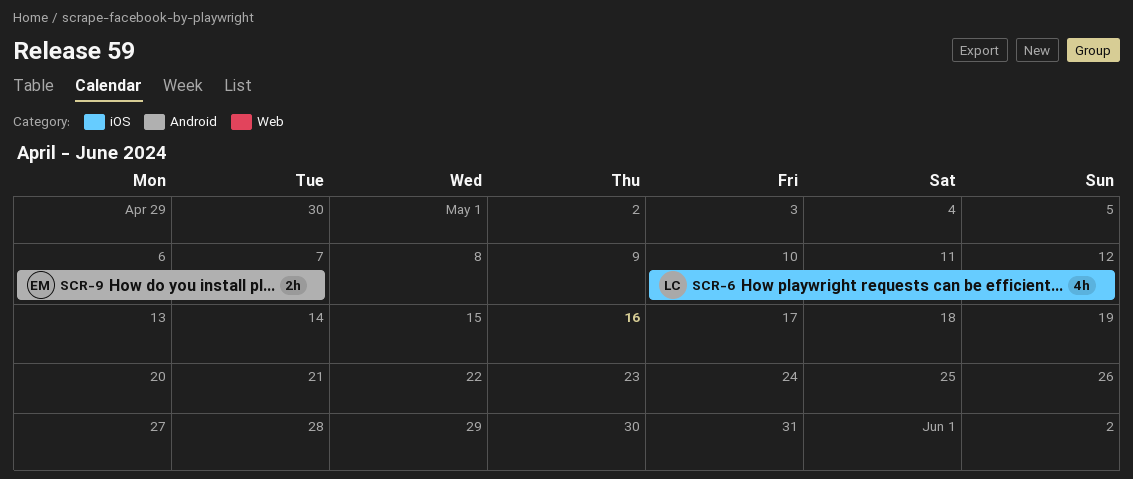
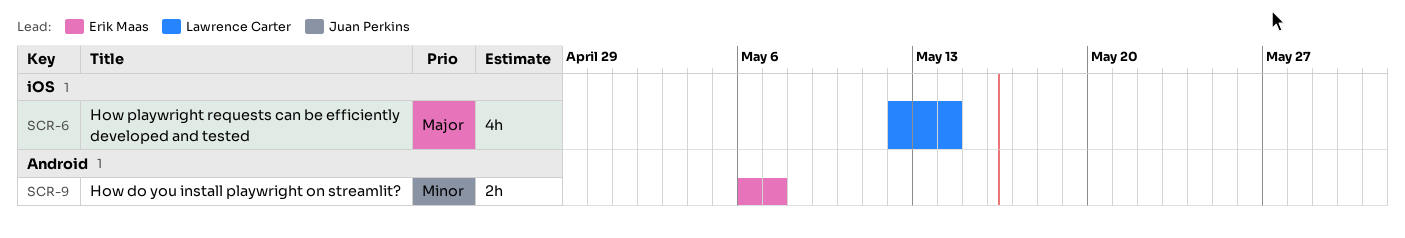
SCR-6, start: May 10 -> May 12
SCR-6, due: May 12 -> May 14

